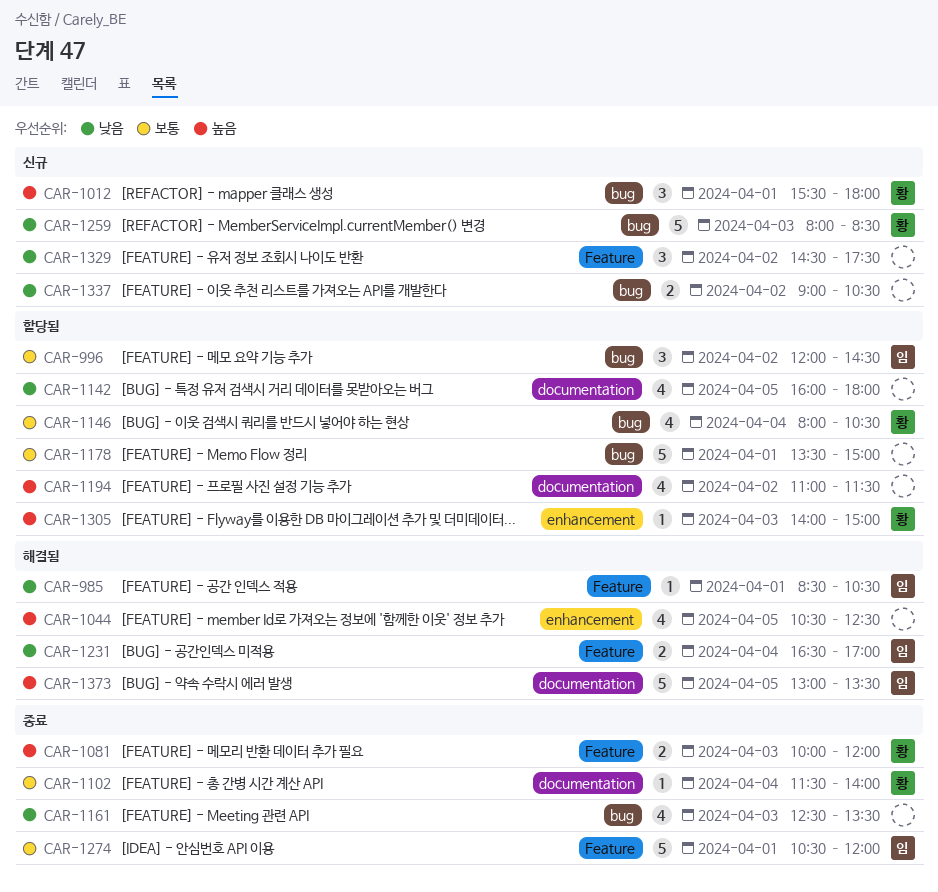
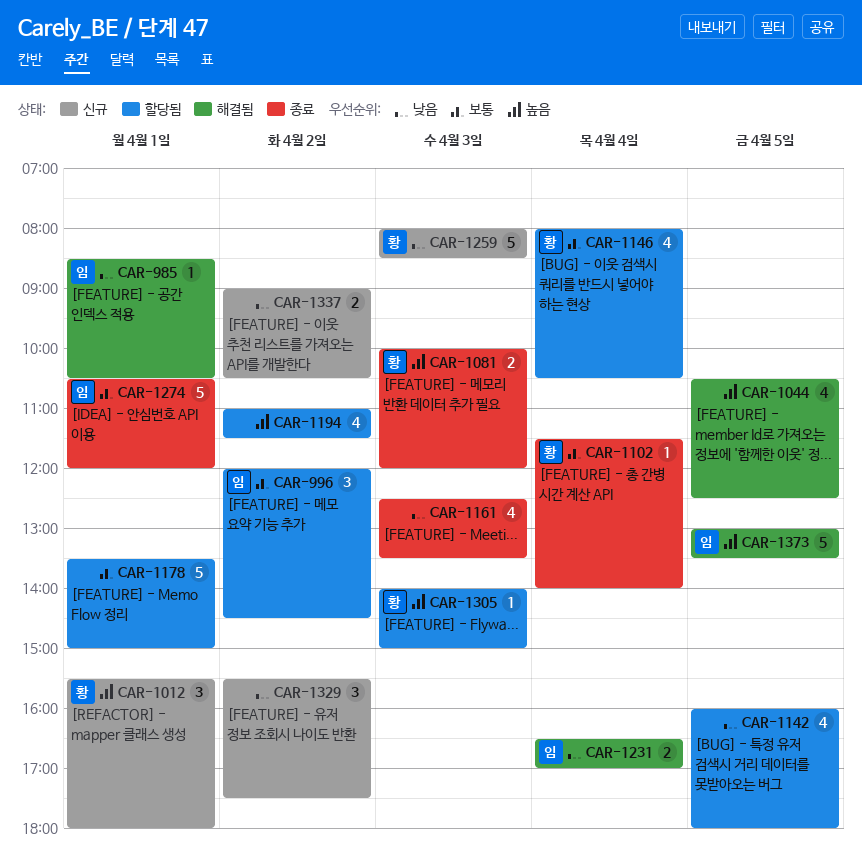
CAR-1329, begins: 14:30 -> 15:30

